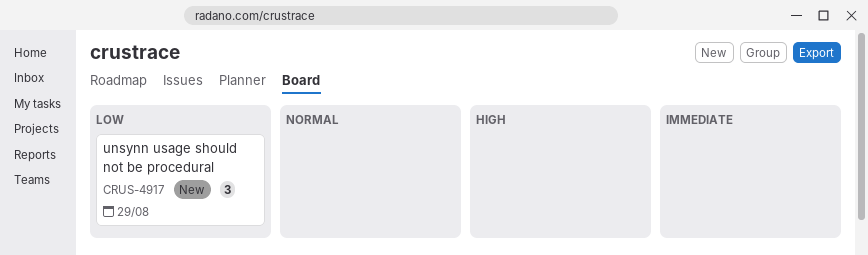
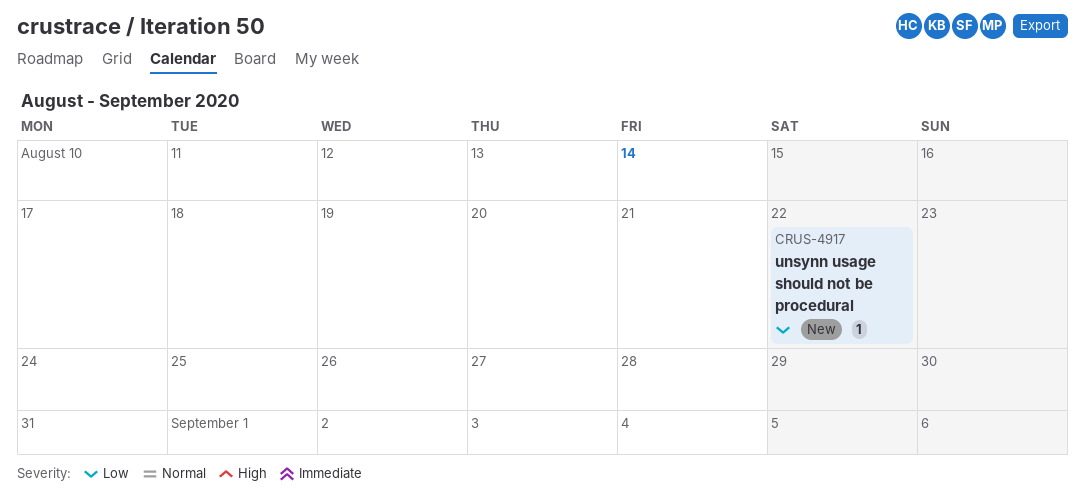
CRUS-4917, estimate: 3 -> 1
CRUS-4917, due: Aug 29 -> Aug 22

